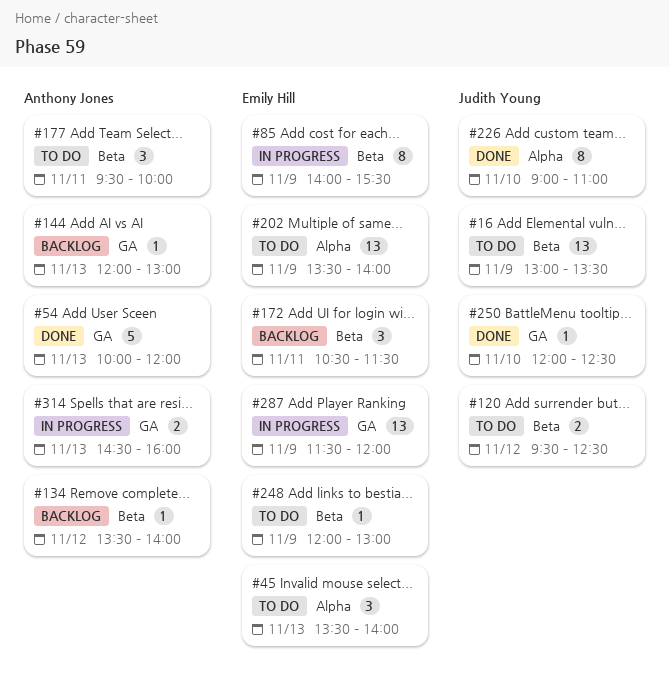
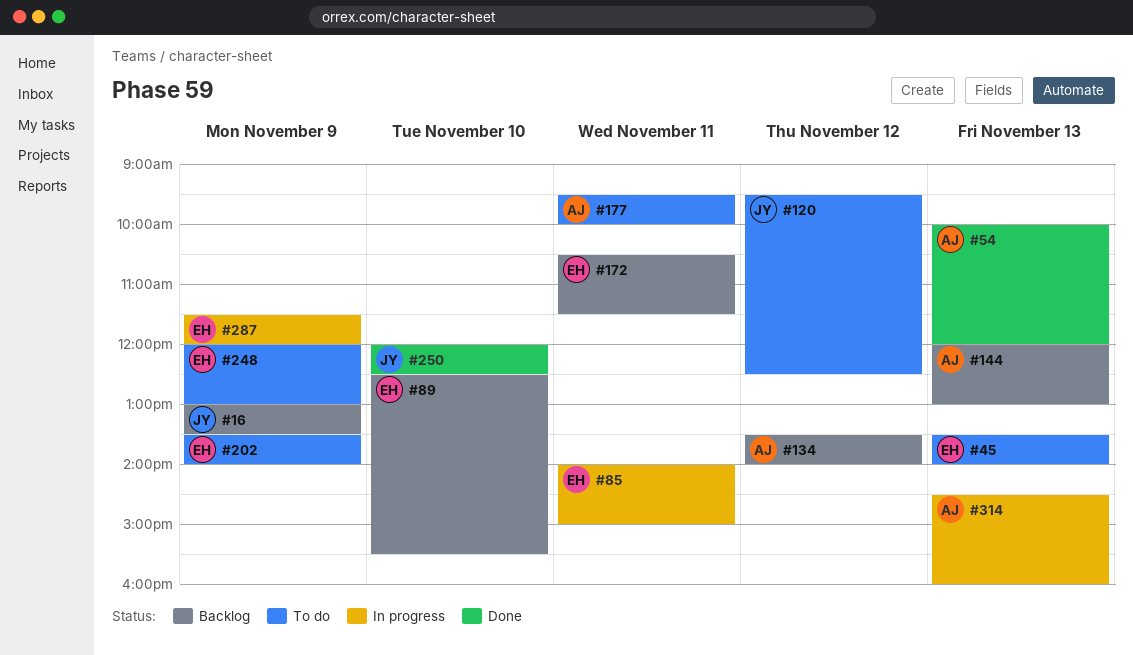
#16, status: To do -> Backlog
#85, day: Nov 9 -> Nov 11
#85, ends: 15:30 -> 15:00
#89: none -> present
#226: present -> none

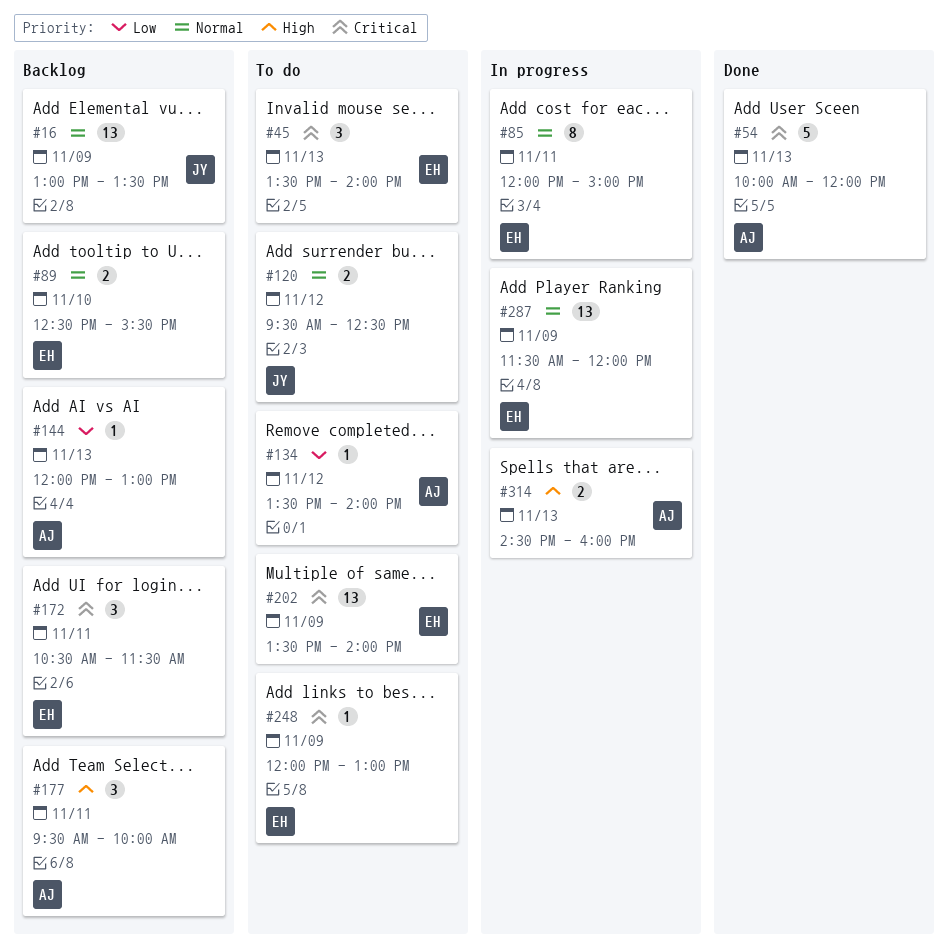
#85, begins: 14:00 -> 12:00
#134, status: Backlog -> To do
#177, status: To do -> Backlog
#250: present -> none

